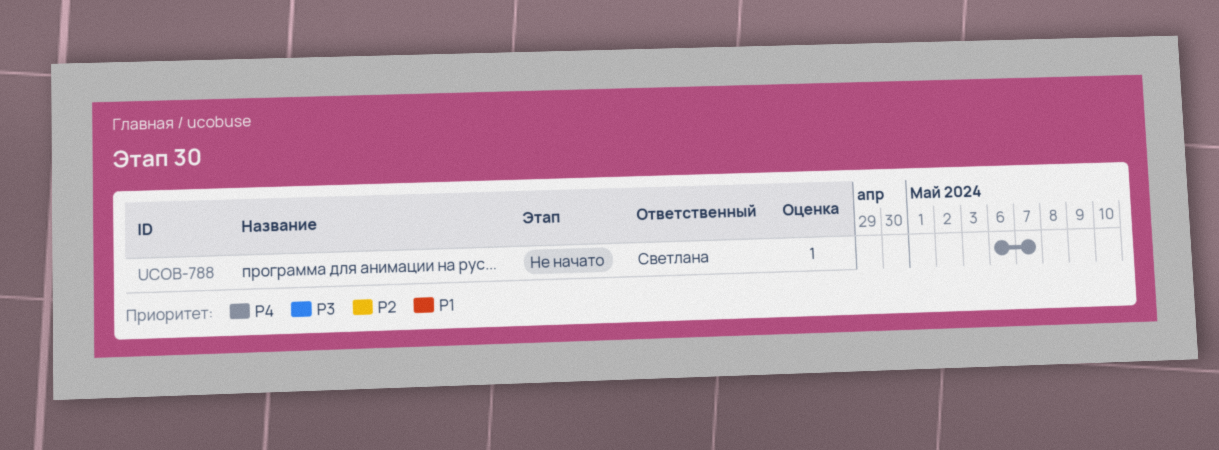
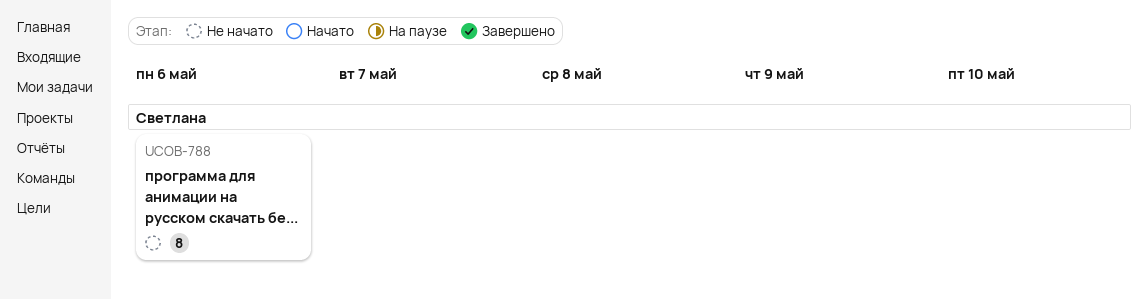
UCOB-788, estimate: 1 -> 8
UCOB-788, due: May 7 -> May 6

